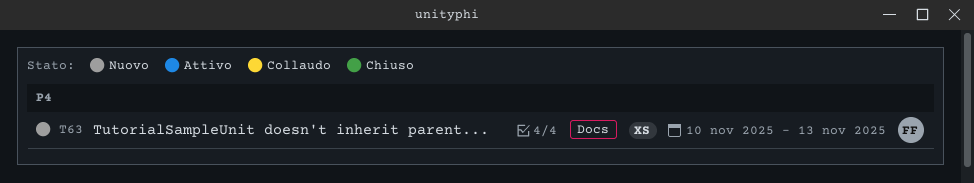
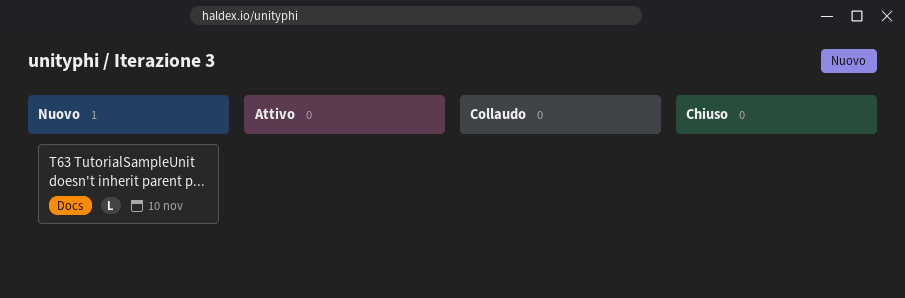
T63, estimate: XS -> L
T63, due: Nov 13 -> Nov 10

